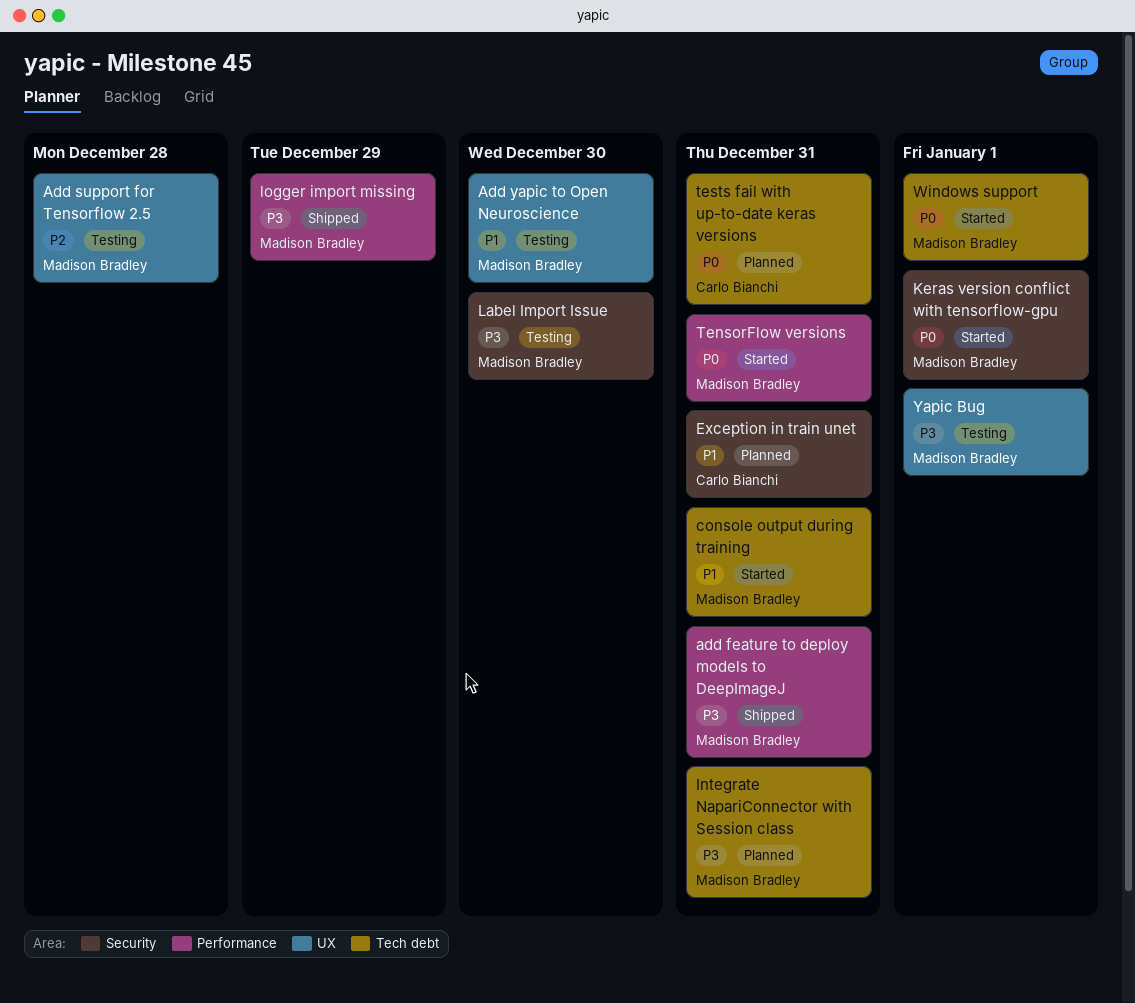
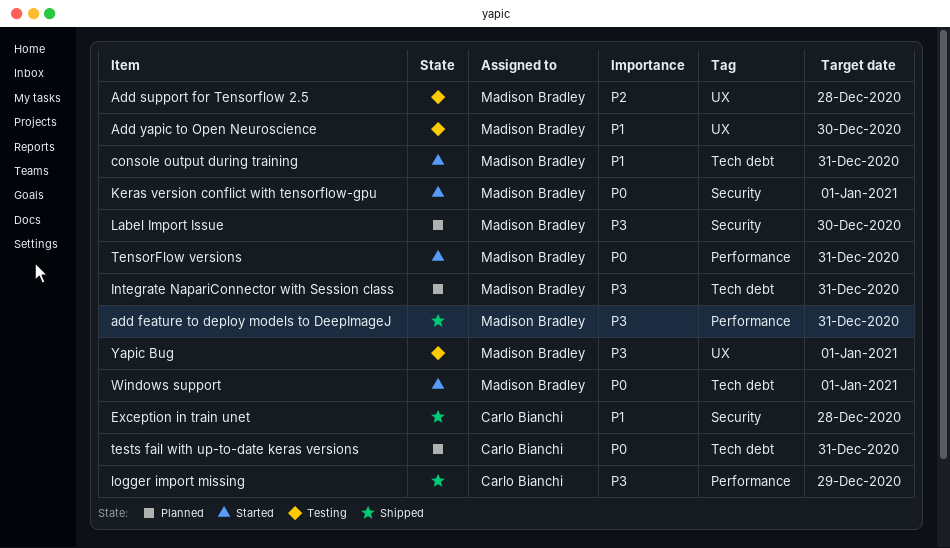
Exception in train unet, status: Planned -> Shipped
Exception in train unet, due: Dec 31 -> Dec 28
Label Import Issue, status: Testing -> Planned
logger import missing, owner: Madison Bradley -> Carlo Bianchi

